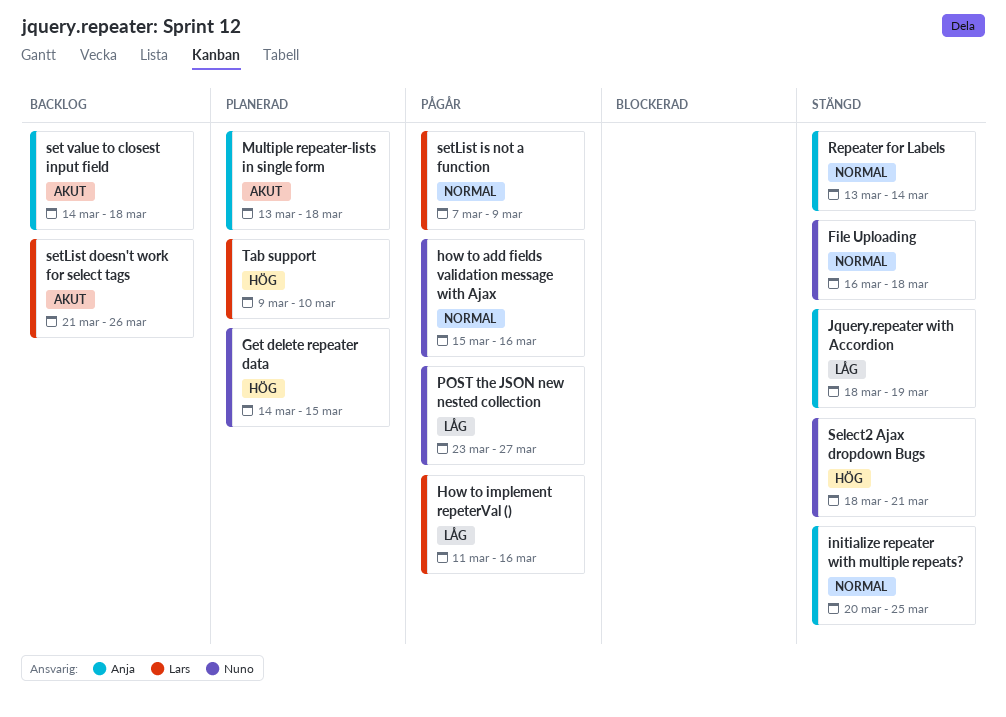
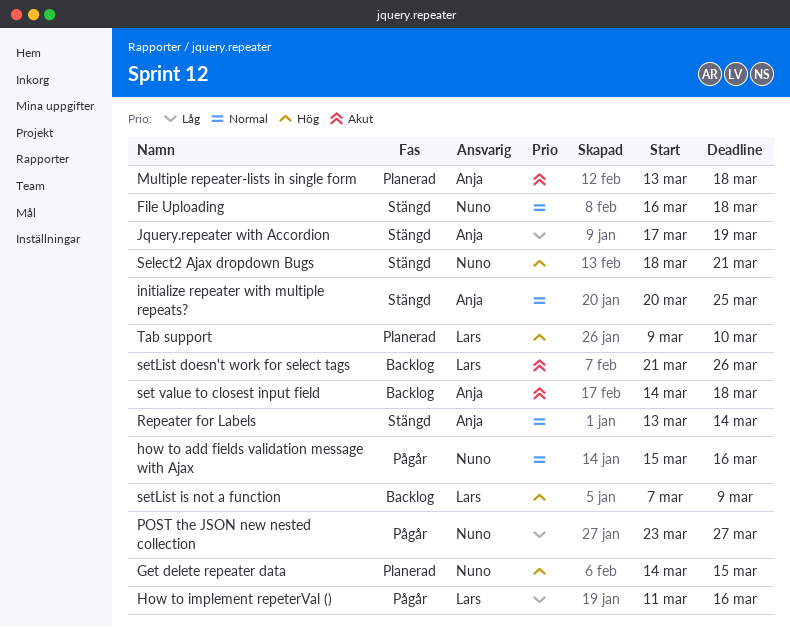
Jquery.repeater with Accordion, start: Mar 18 -> Mar 17
setList is not a function, status: Pågår -> Backlog
setList is not a function, priority: Normal -> Hög

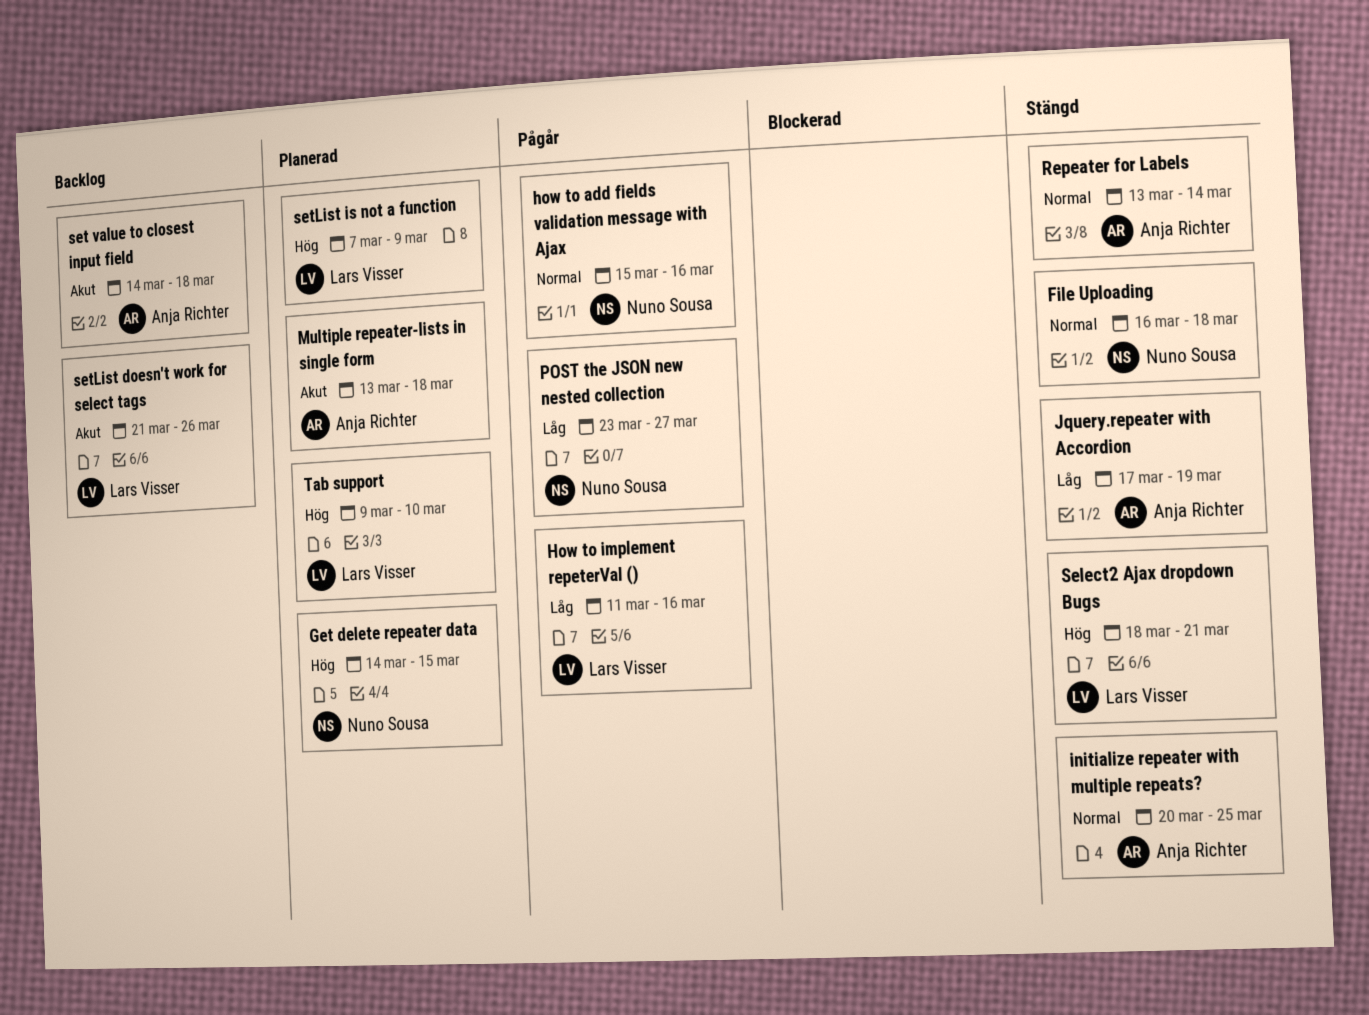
Select2 Ajax dropdown Bugs, owner: Nuno Sousa -> Lars Visser
setList is not a function, status: Backlog -> Planerad

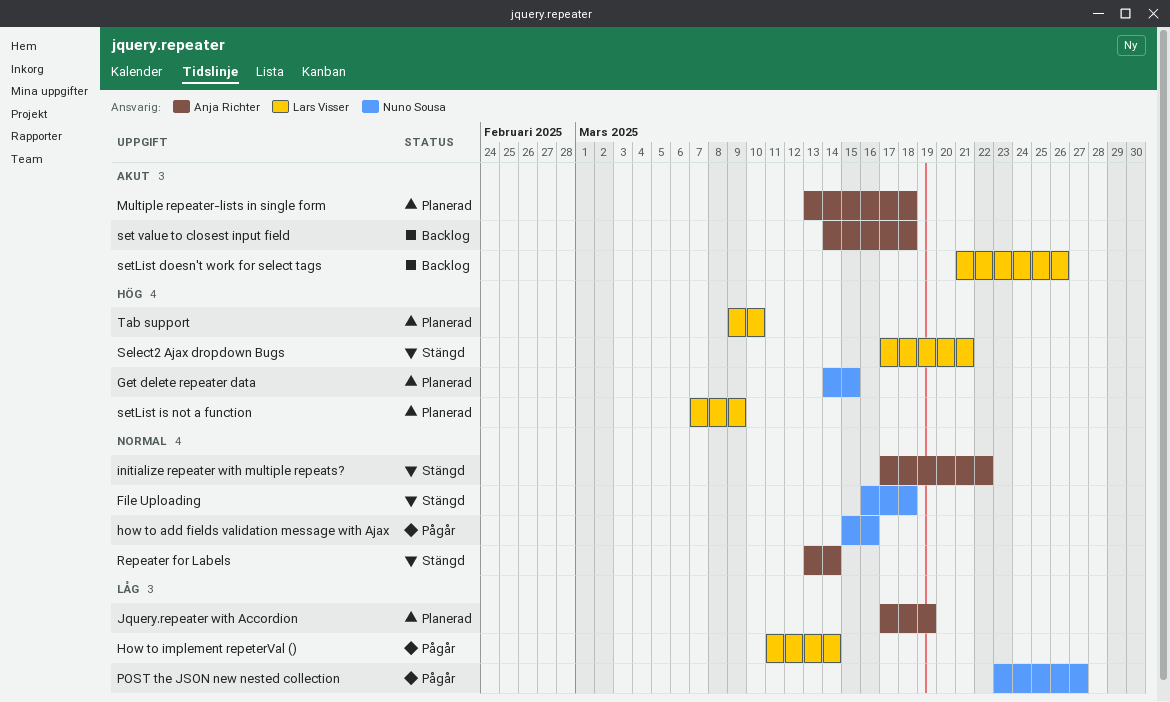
How to implement repeterVal (), due: Mar 16 -> Mar 14
initialize repeater with multiple repeats?, start: Mar 20 -> Mar 17
initialize repeater with multiple repeats?, due: Mar 25 -> Mar 22
Jquery.repeater with Accordion, status: Stängd -> Planerad
Select2 Ajax dropdown Bugs, start: Mar 18 -> Mar 17

